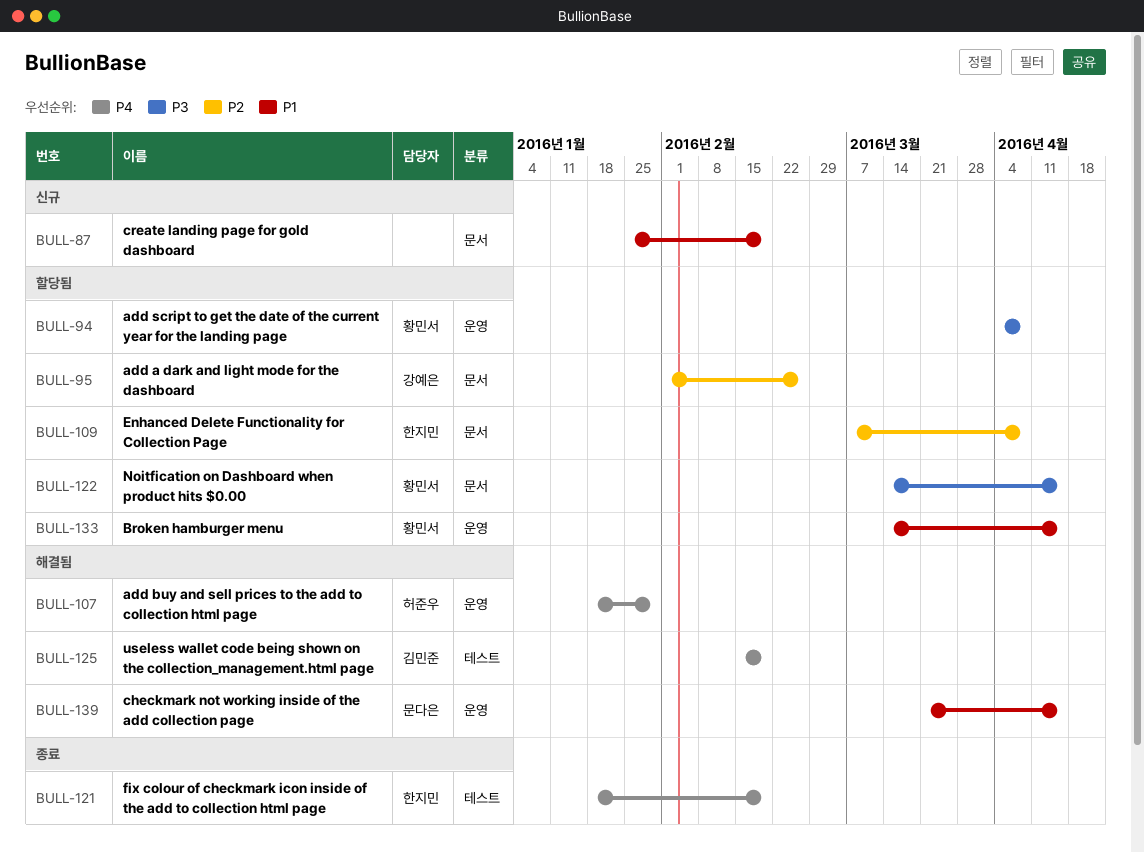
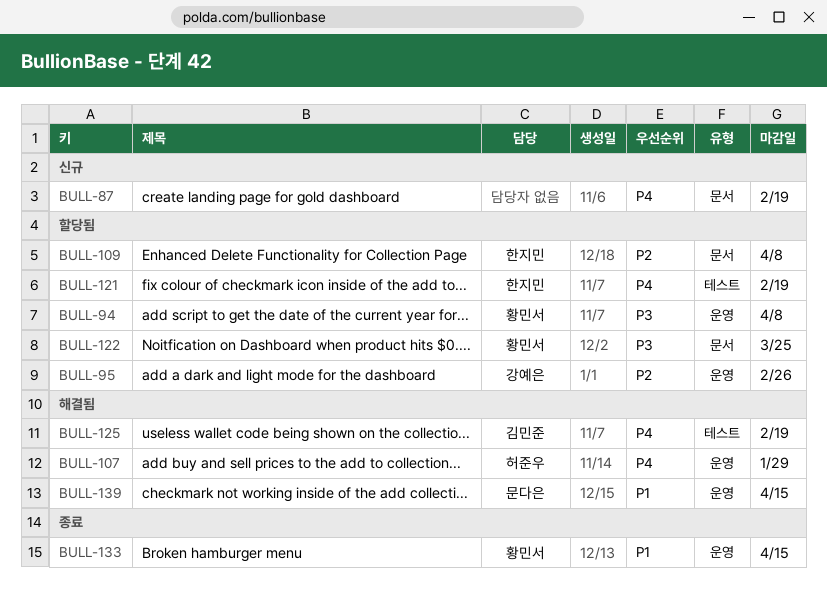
BULL-87, priority: P1 -> P4
BULL-95, label: 문서 -> 운영
BULL-121, status: 종료 -> 할당됨
BULL-122, due: Apr 15 -> Mar 25
BULL-133, status: 할당됨 -> 종료

